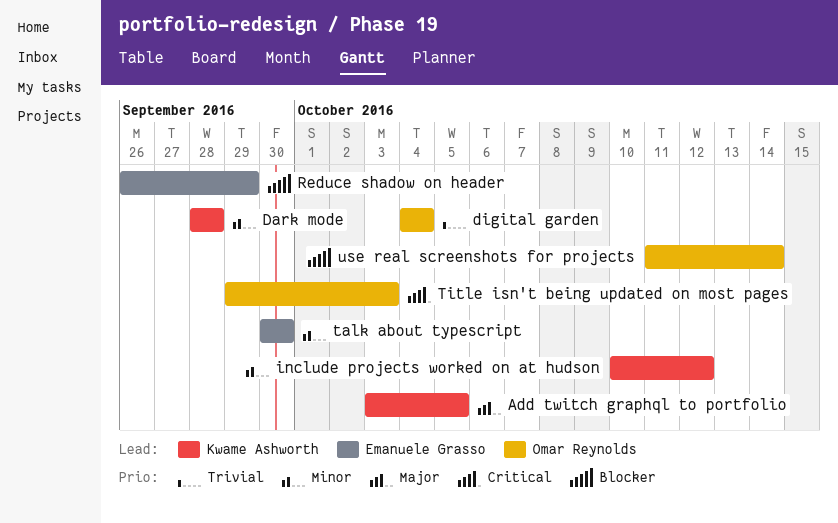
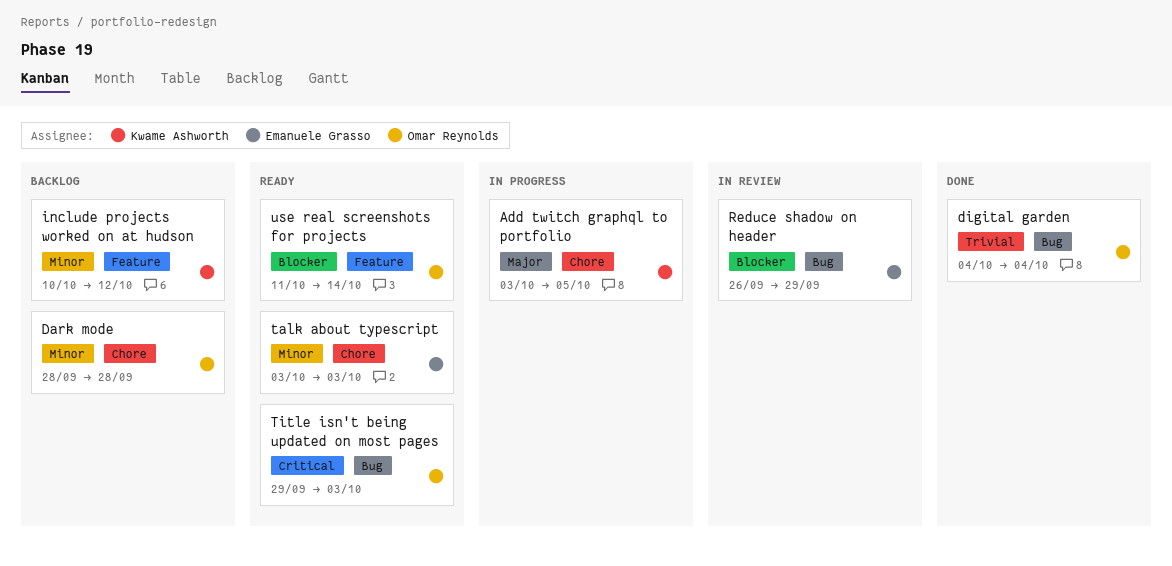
Dark mode, owner: Kwame Ashworth -> Omar Reynolds
talk about typescript, start: Sep 30 -> Oct 3
talk about typescript, due: Sep 30 -> Oct 3

